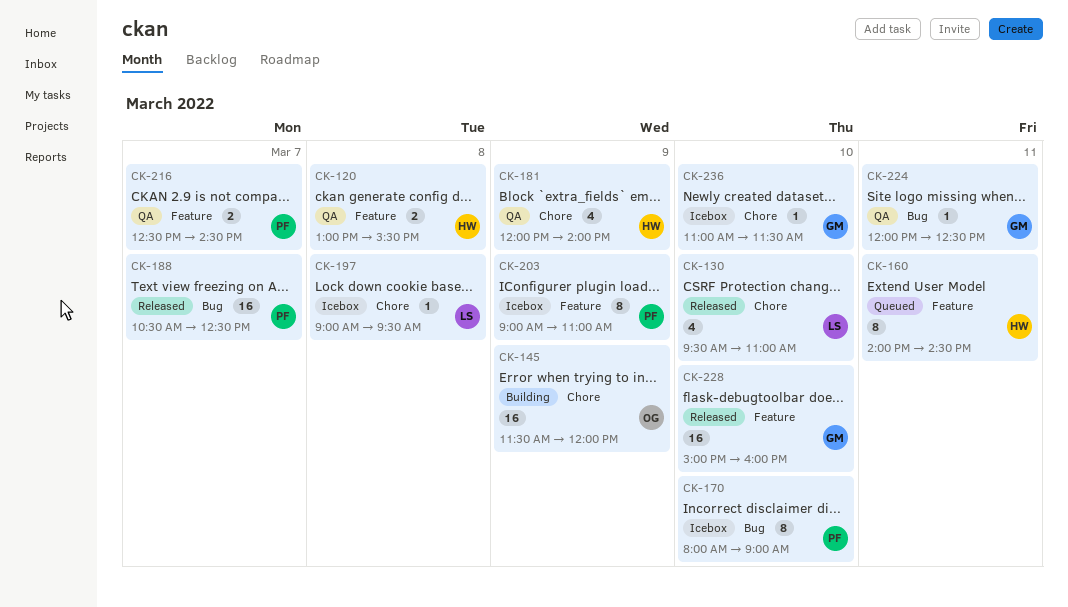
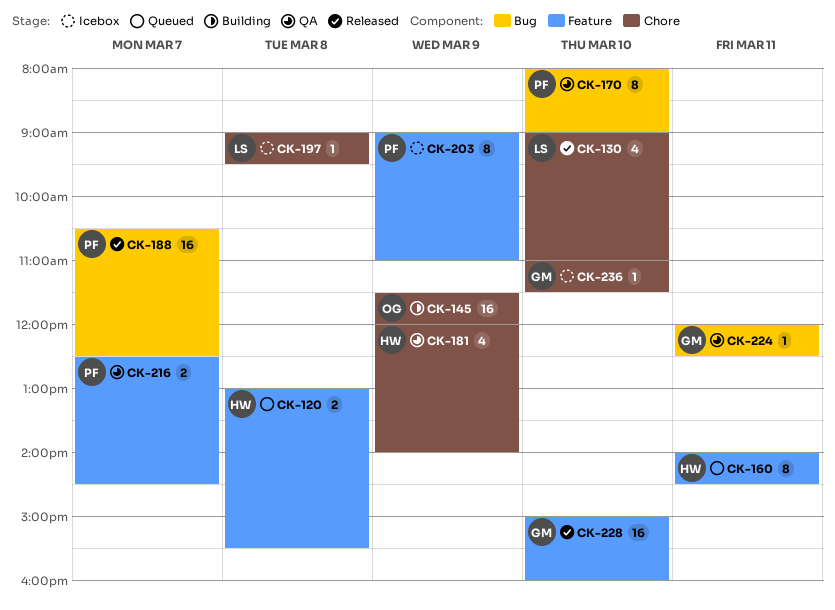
CK-120, status: QA -> Queued
CK-130, begins: 09:30 -> 09:00
CK-170, status: Icebox -> QA

